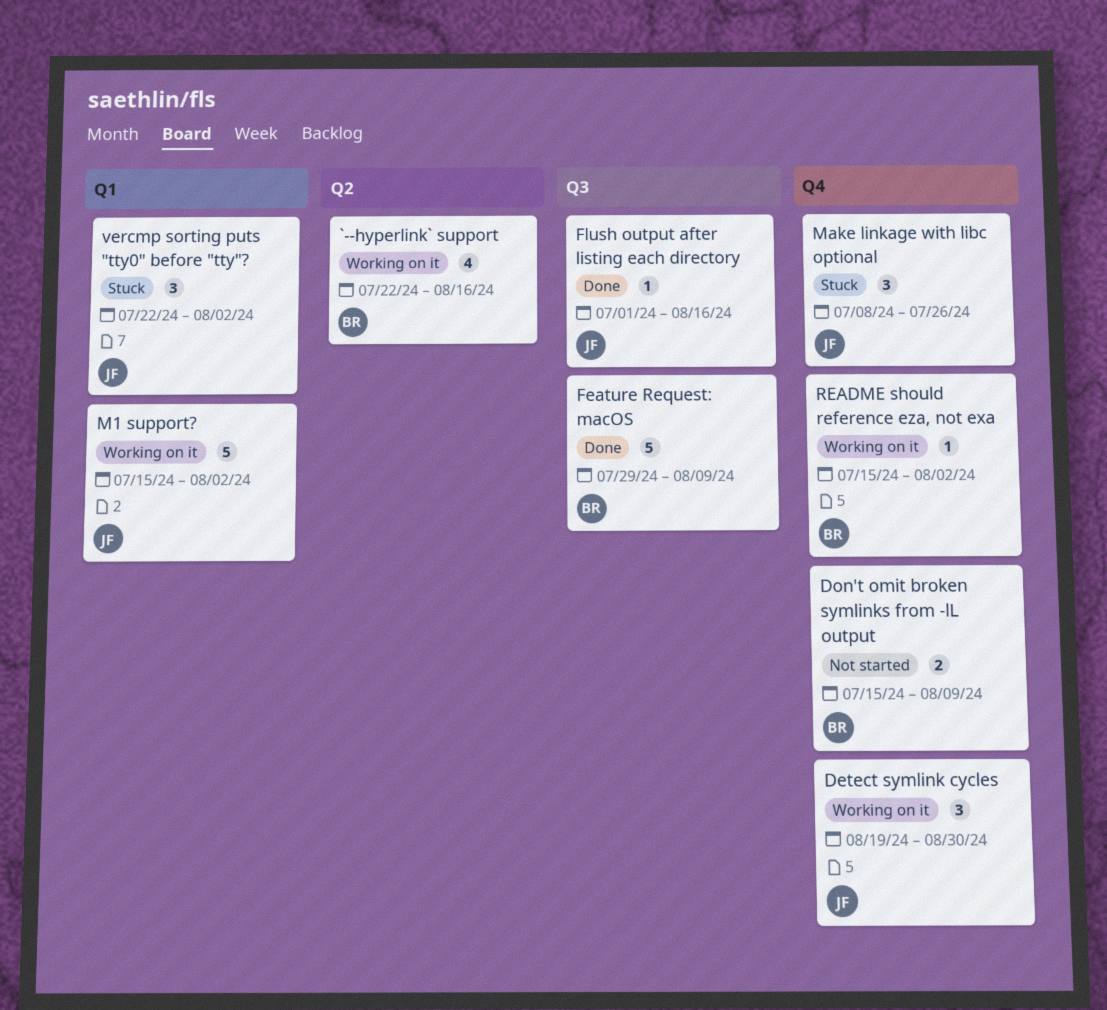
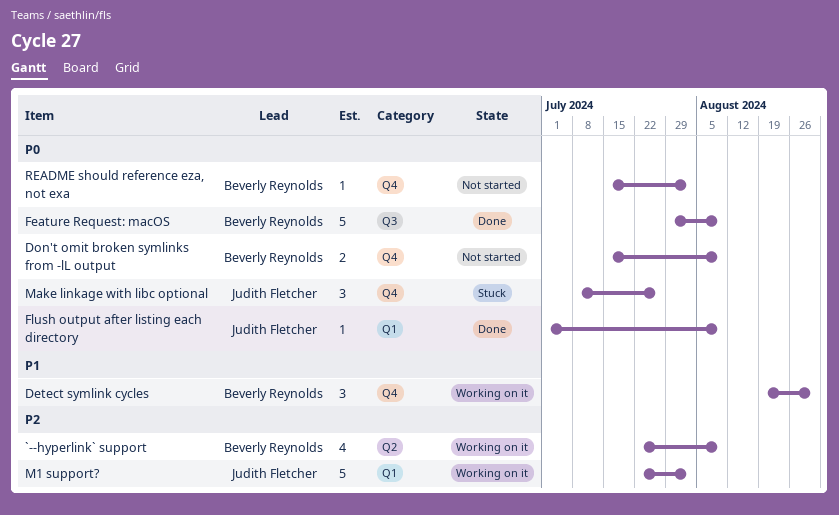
`--hyperlink` support, due: Aug 16 -> Aug 9
Detect symlink cycles, owner: Judith Fletcher -> Beverly Reynolds
Flush output after listing each directory, label: Q3 -> Q1
Flush output after listing each directory, due: Aug 16 -> Aug 9
M1 support?, start: Jul 15 -> Jul 22
README should reference eza, not exa, status: Working on it -> Not started
vercmp sorting puts "tty0" before "tty"?: present -> none

